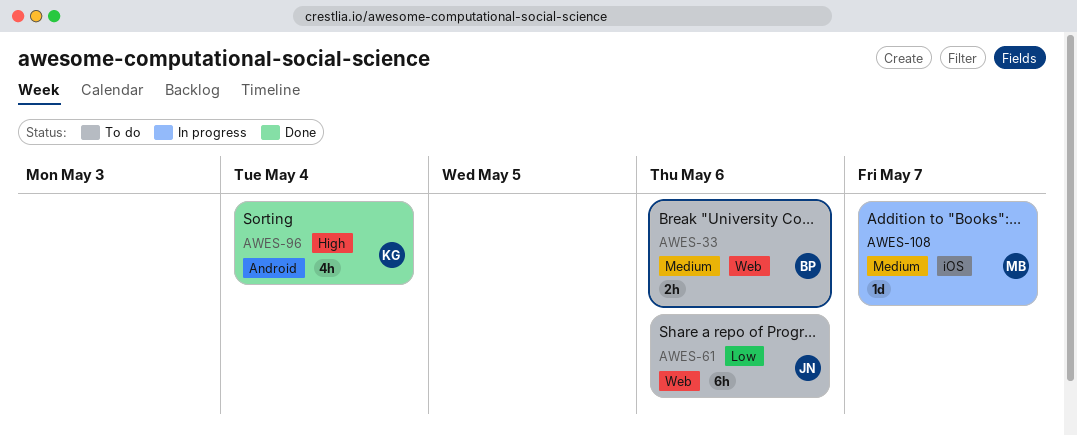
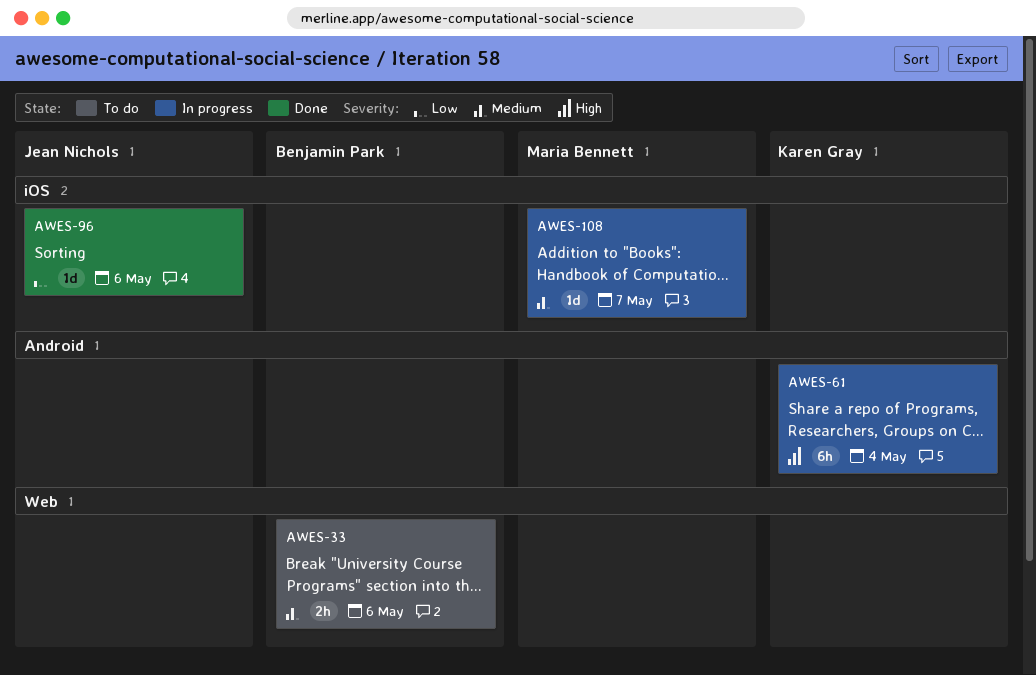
AWES-61, status: To do -> In progress
AWES-61, owner: Jean Nichols -> Karen Gray
AWES-61, priority: Low -> High
AWES-61, label: Web -> Android
AWES-61, due: May 6 -> May 4
AWES-96, owner: Karen Gray -> Jean Nichols
AWES-96, priority: High -> Low
AWES-96, label: Android -> iOS
AWES-96, estimate: 4h -> 1d
AWES-96, due: May 4 -> May 6

